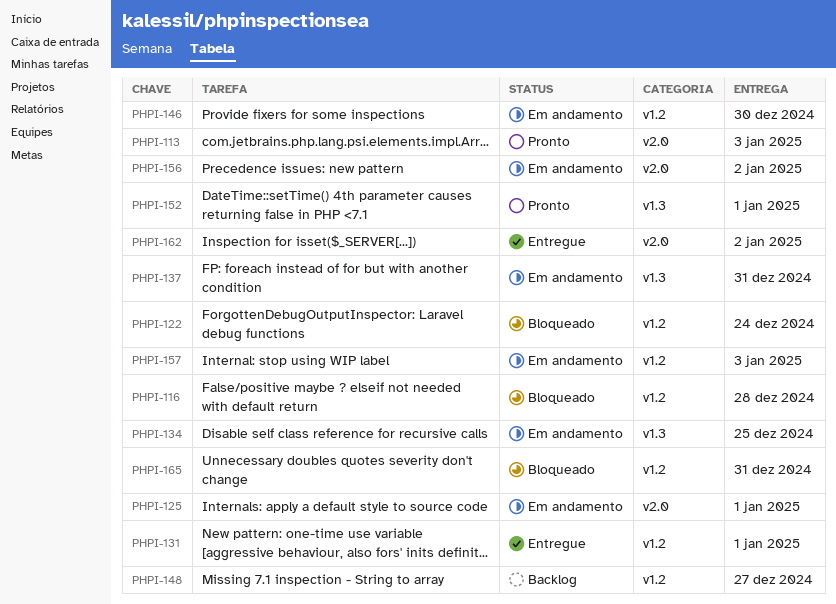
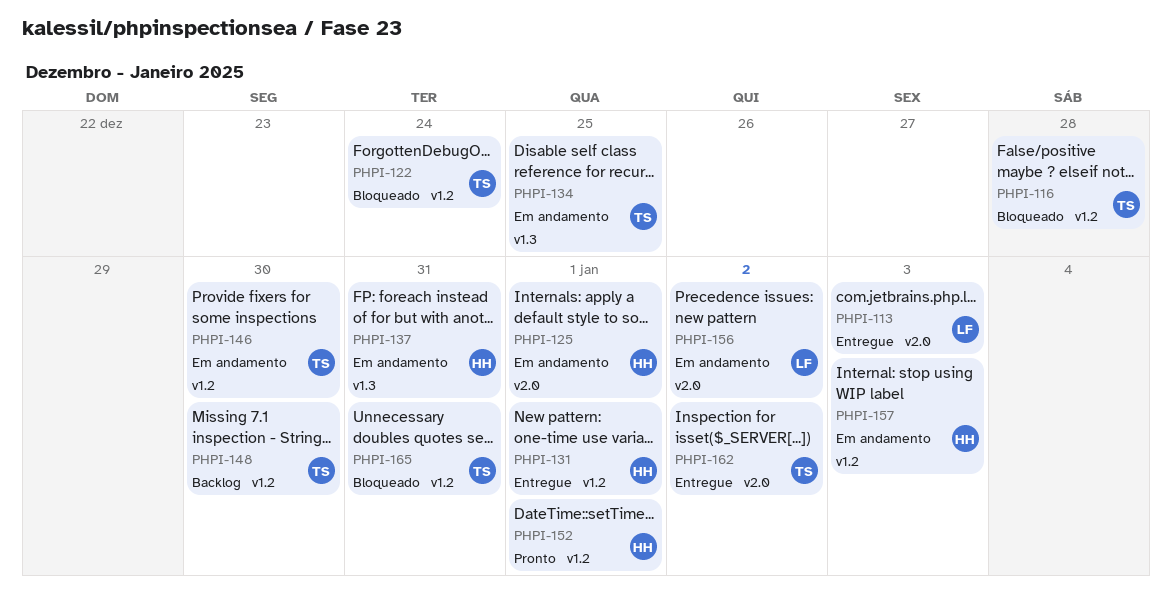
PHPI-113, status: Pronto -> Entregue
PHPI-148, due: Dec 27 -> Dec 30
PHPI-152, label: v1.3 -> v1.2

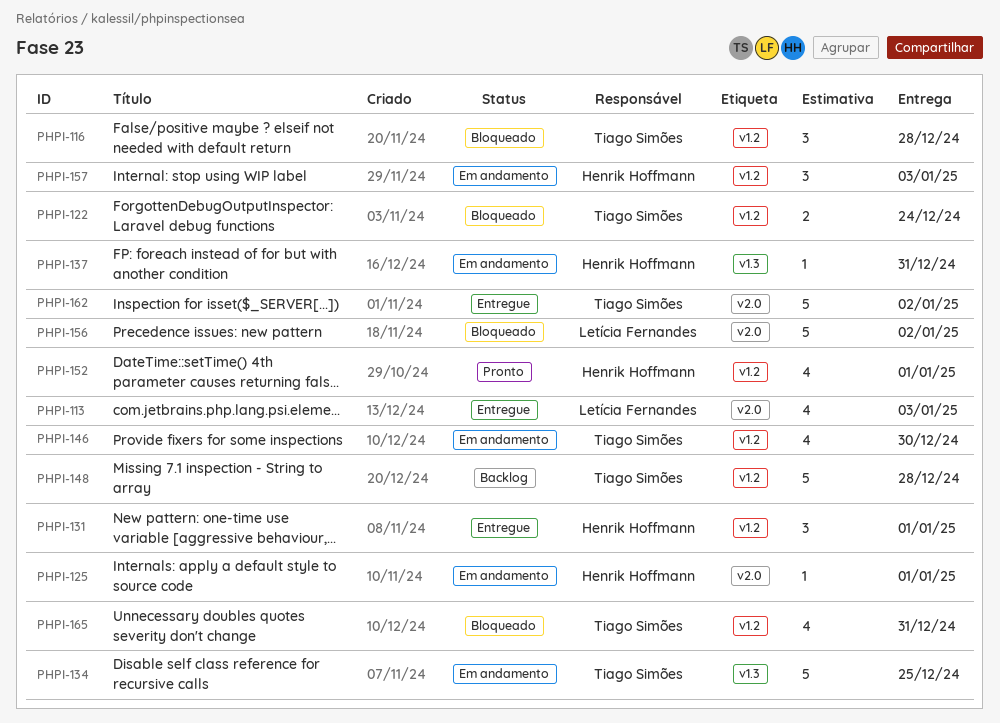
PHPI-148, due: Dec 30 -> Dec 28
PHPI-156, status: Em andamento -> Bloqueado

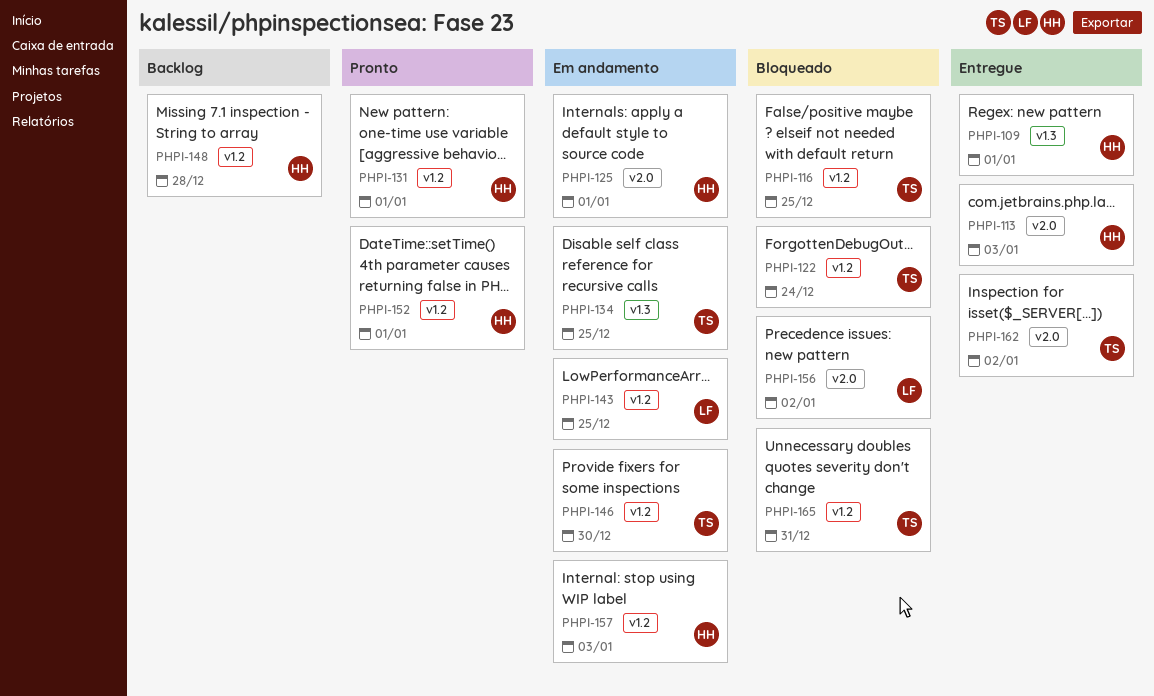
PHPI-109: none -> present
PHPI-113, owner: Letícia Fernandes -> Henrik Hoffmann
PHPI-116, due: Dec 28 -> Dec 25
PHPI-131, status: Entregue -> Pronto
PHPI-137: present -> none
PHPI-143: none -> present
PHPI-148, owner: Tiago Simões -> Henrik Hoffmann

